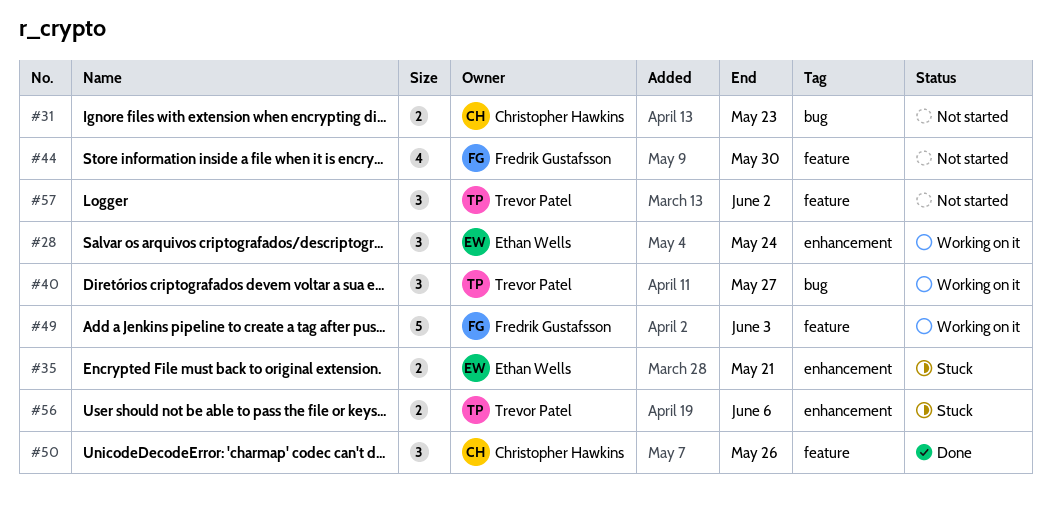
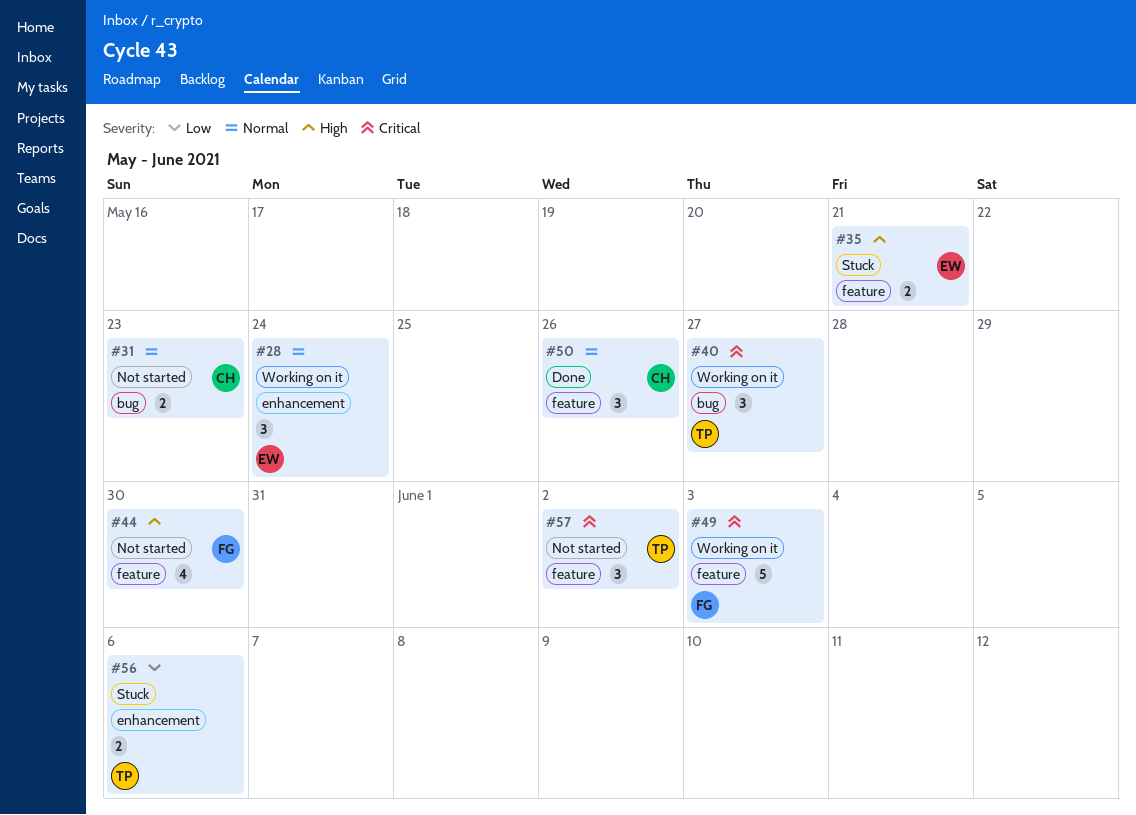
#35, label: enhancement -> feature

